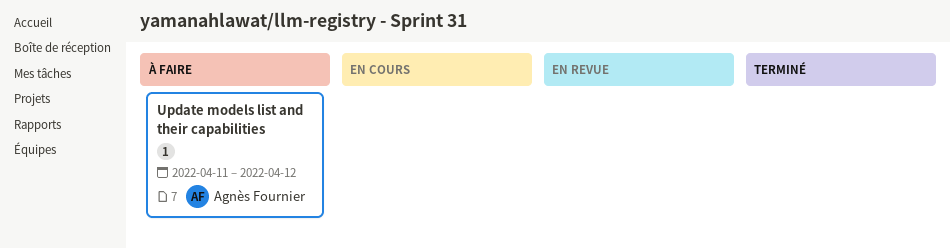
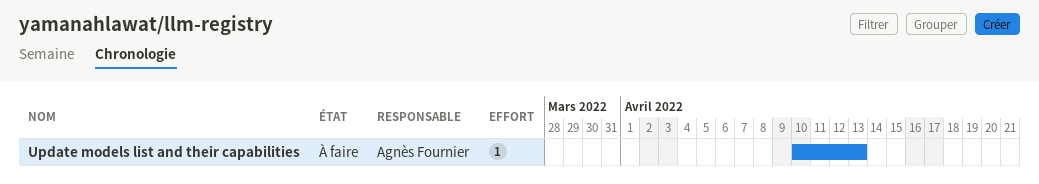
Update models list and their capabilities, start: Apr 11 -> Apr 10
Update models list and their capabilities, due: Apr 12 -> Apr 13

